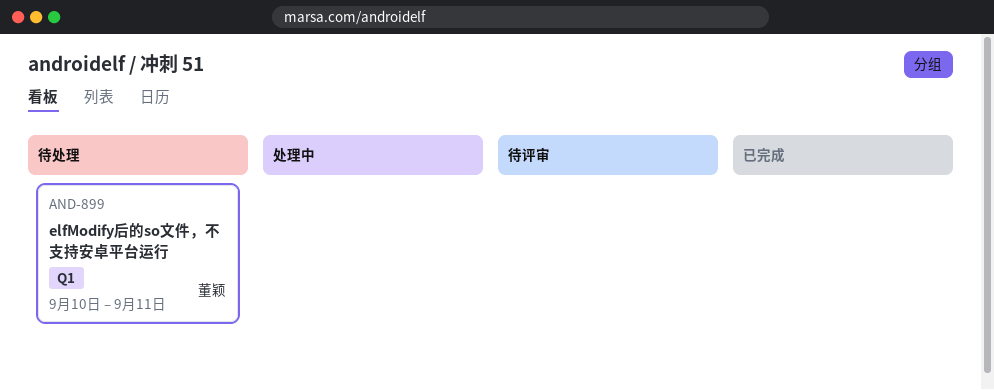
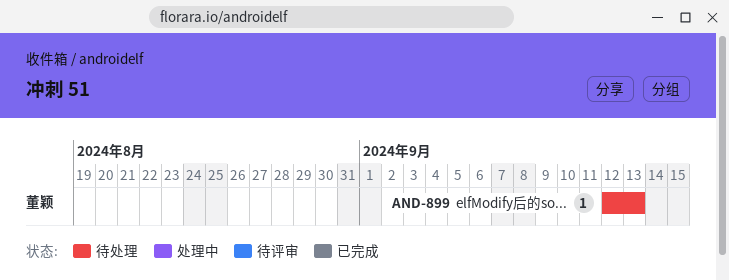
AND-899, start: Sep 10 -> Sep 12
AND-899, due: Sep 11 -> Sep 13

